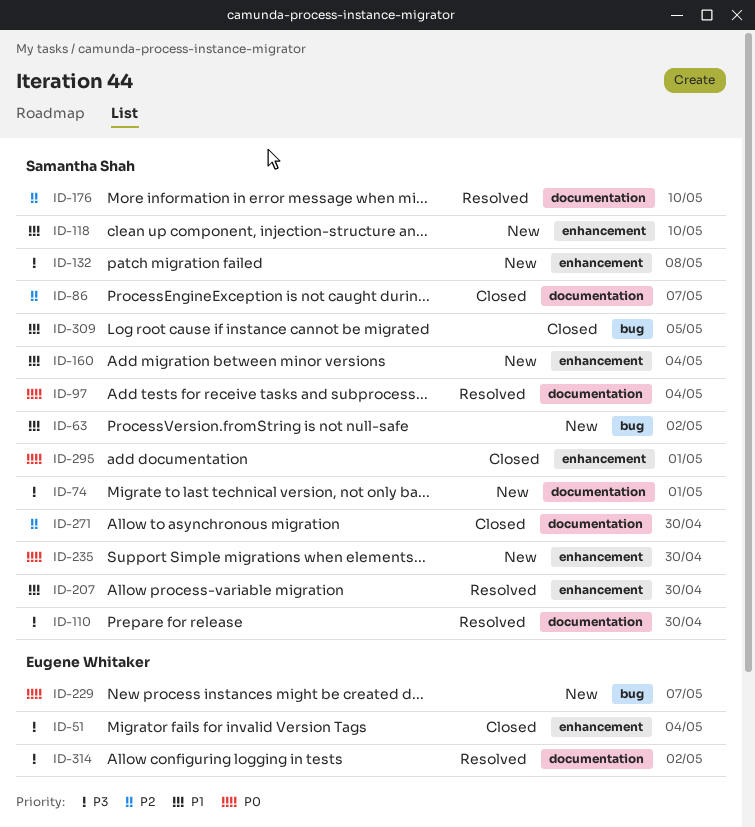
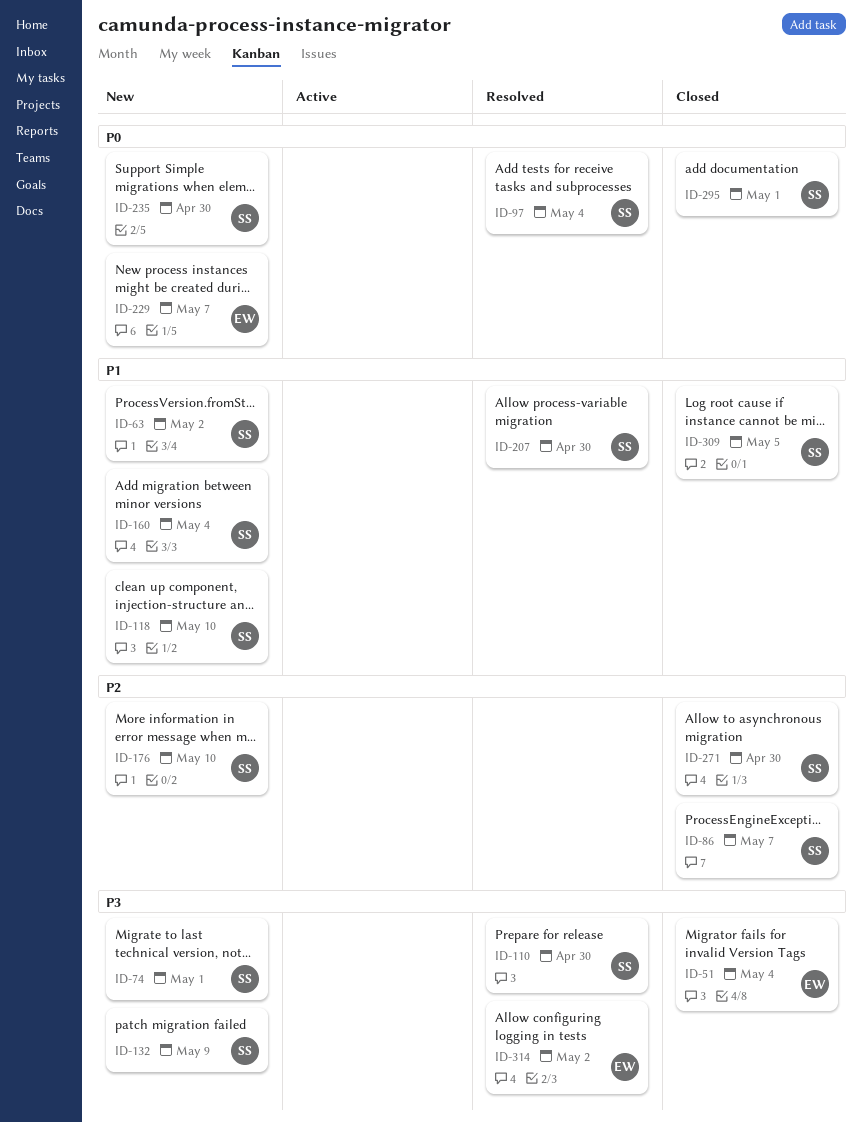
ID-132, due: May 8 -> May 9
ID-176, status: Resolved -> New

